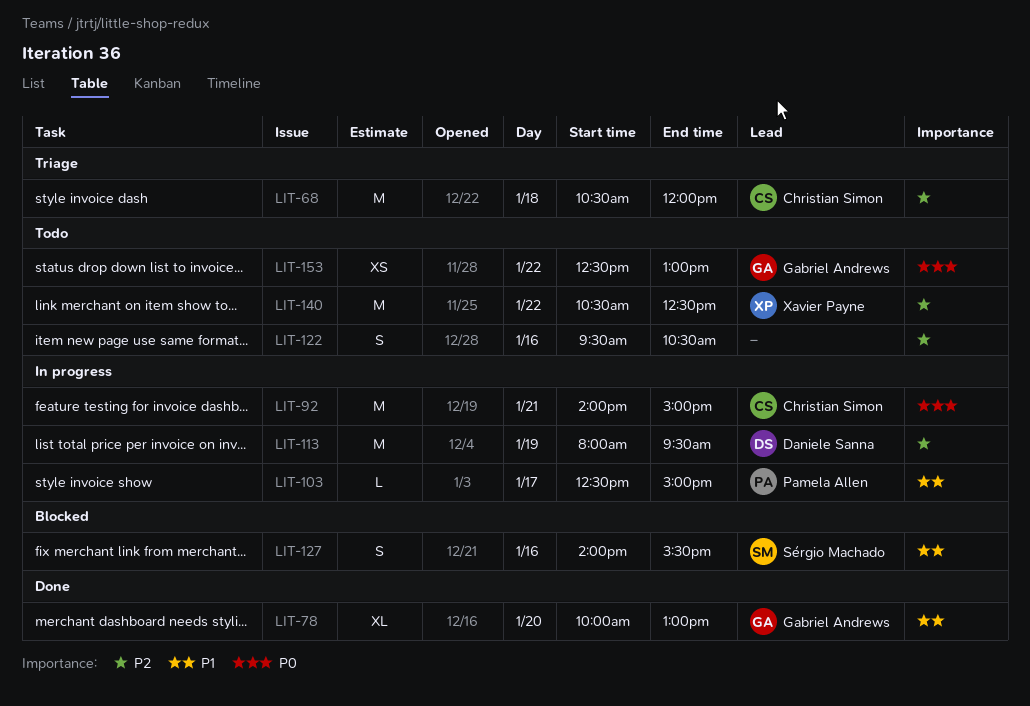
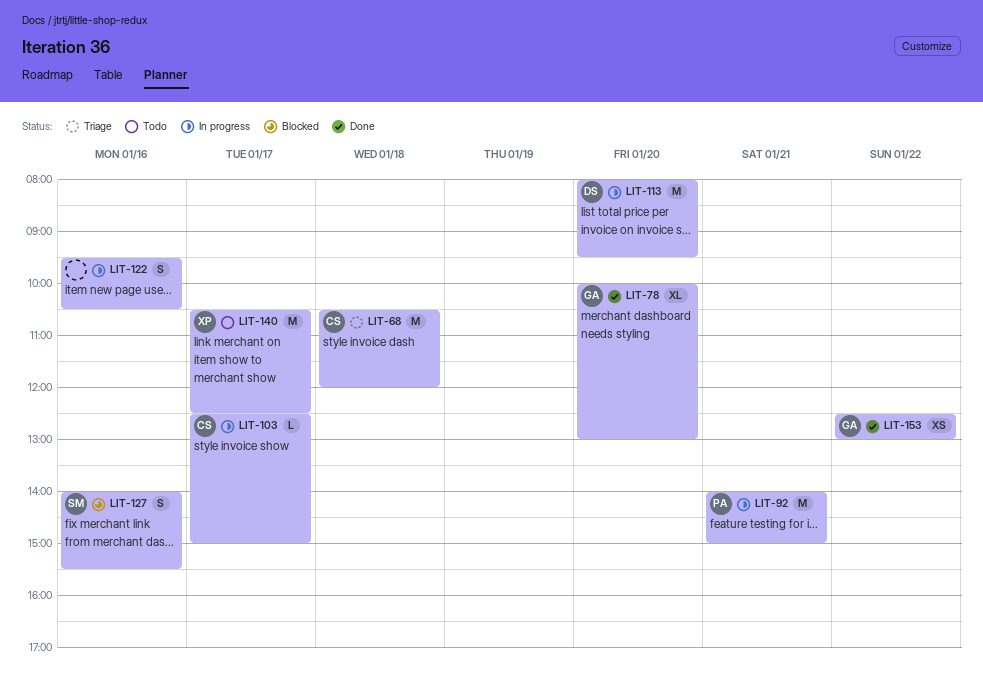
LIT-92, owner: Christian Simon -> Pamela Allen
LIT-103, owner: Pamela Allen -> Christian Simon
LIT-113, day: Jan 19 -> Jan 20
LIT-122, status: Todo -> In progress
LIT-140, day: Jan 22 -> Jan 17
LIT-153, status: Todo -> Done

